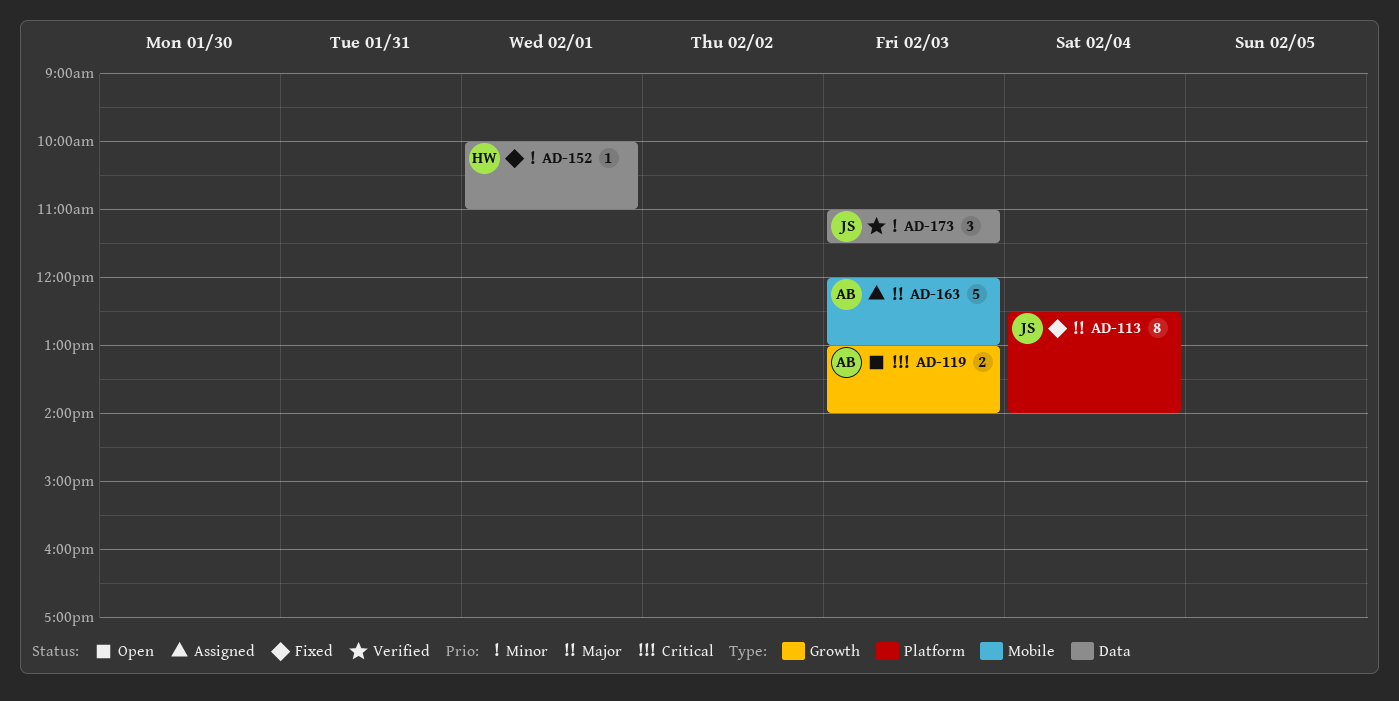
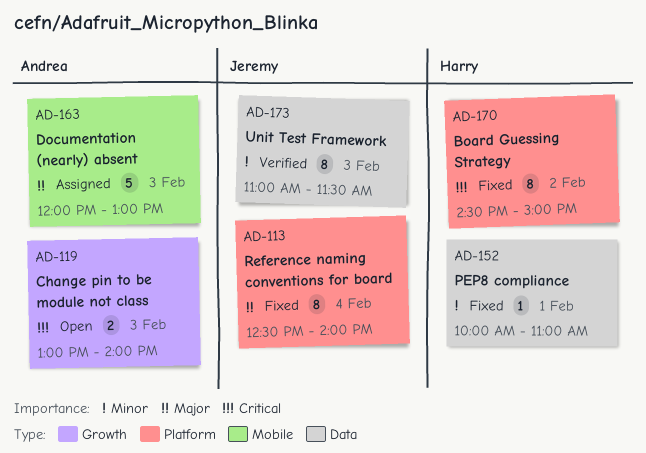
AD-170: none -> present
AD-173, estimate: 3 -> 8

